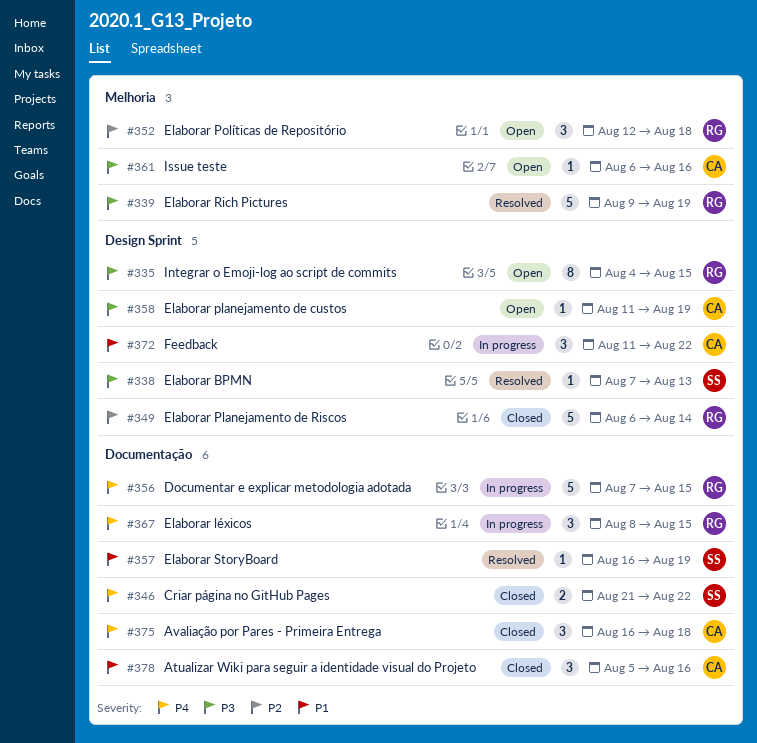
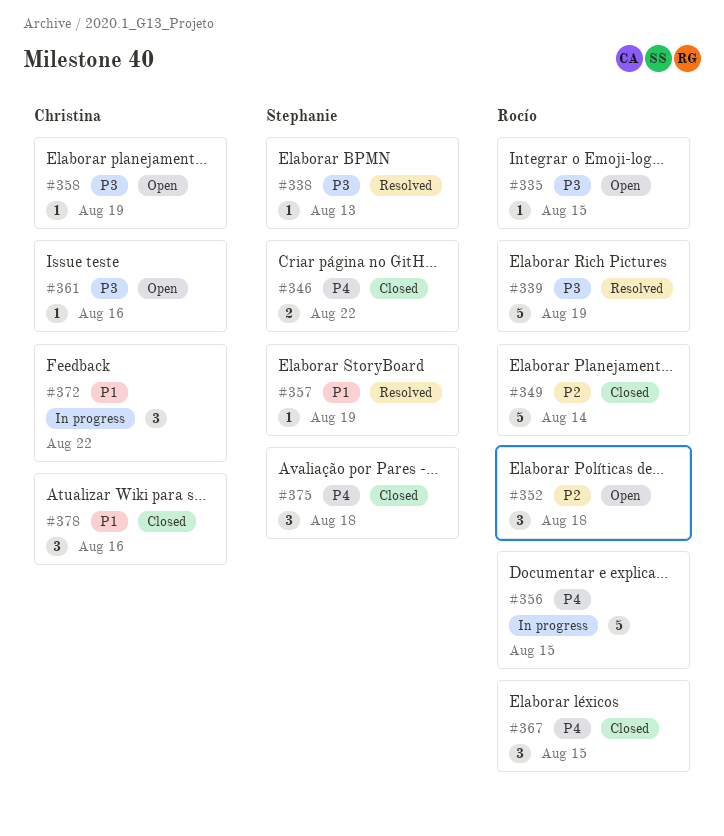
#335, estimate: 8 -> 1
#367, status: In progress -> Closed
#375, owner: Christina -> Stephanie

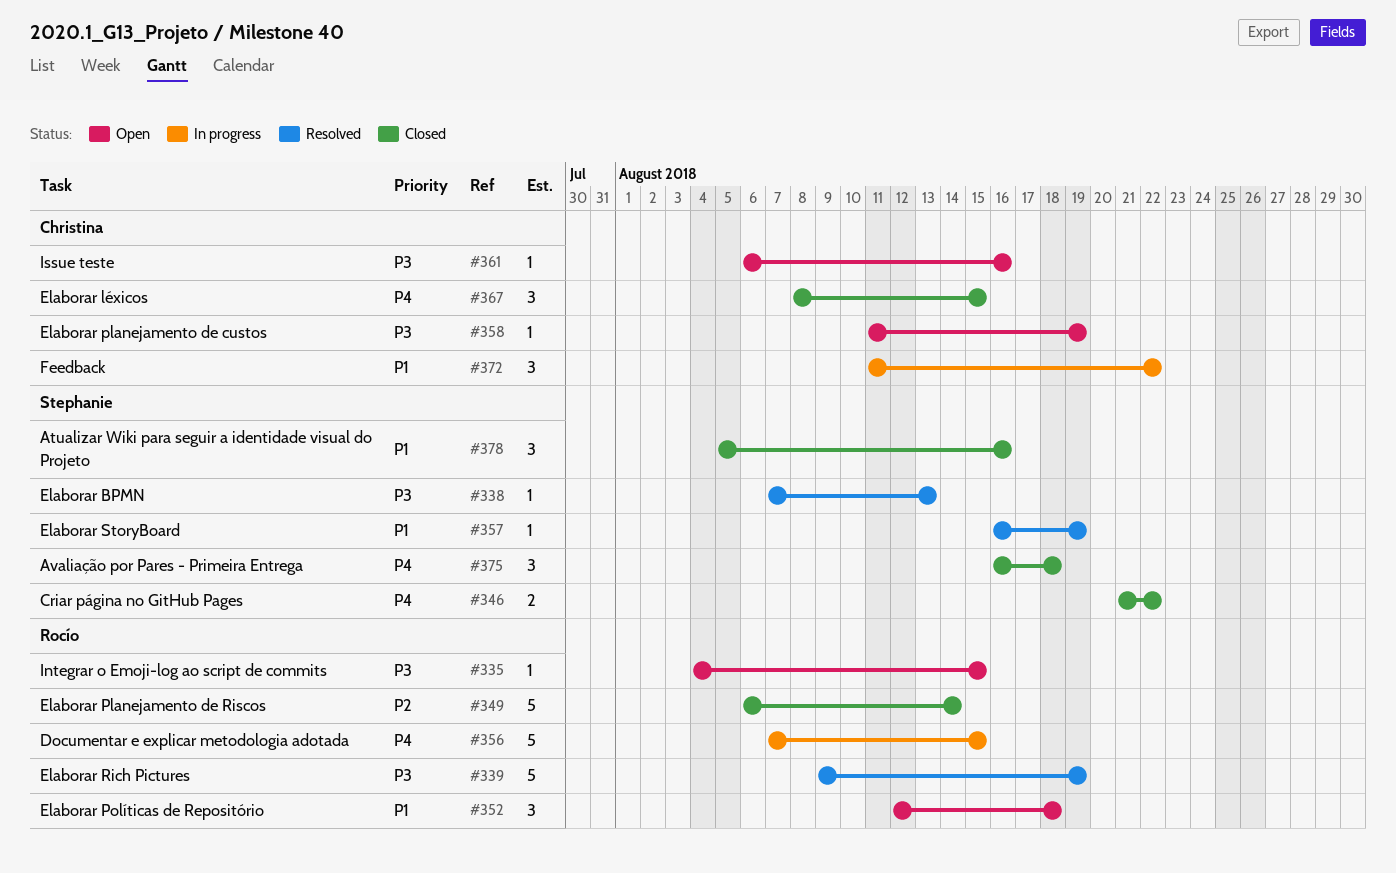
#352, priority: P2 -> P1
#367, owner: Rocío -> Christina
#378, owner: Christina -> Stephanie

